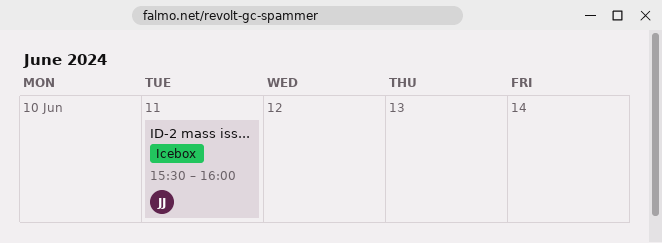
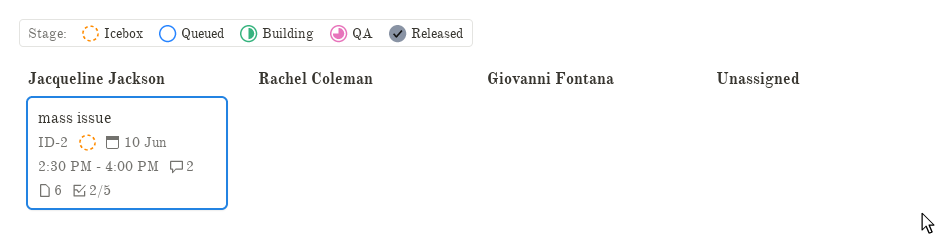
ID-2, day: Jun 11 -> Jun 10
ID-2, begins: 15:30 -> 14:30

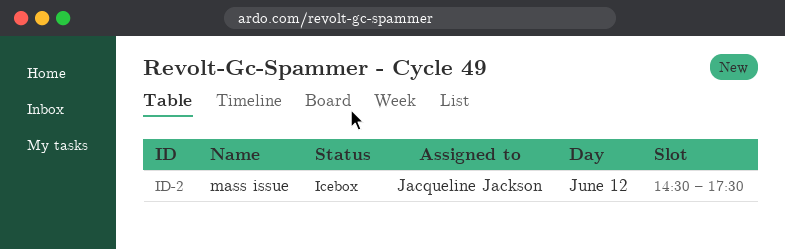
ID-2, day: Jun 10 -> Jun 12
ID-2, ends: 16:00 -> 17:30

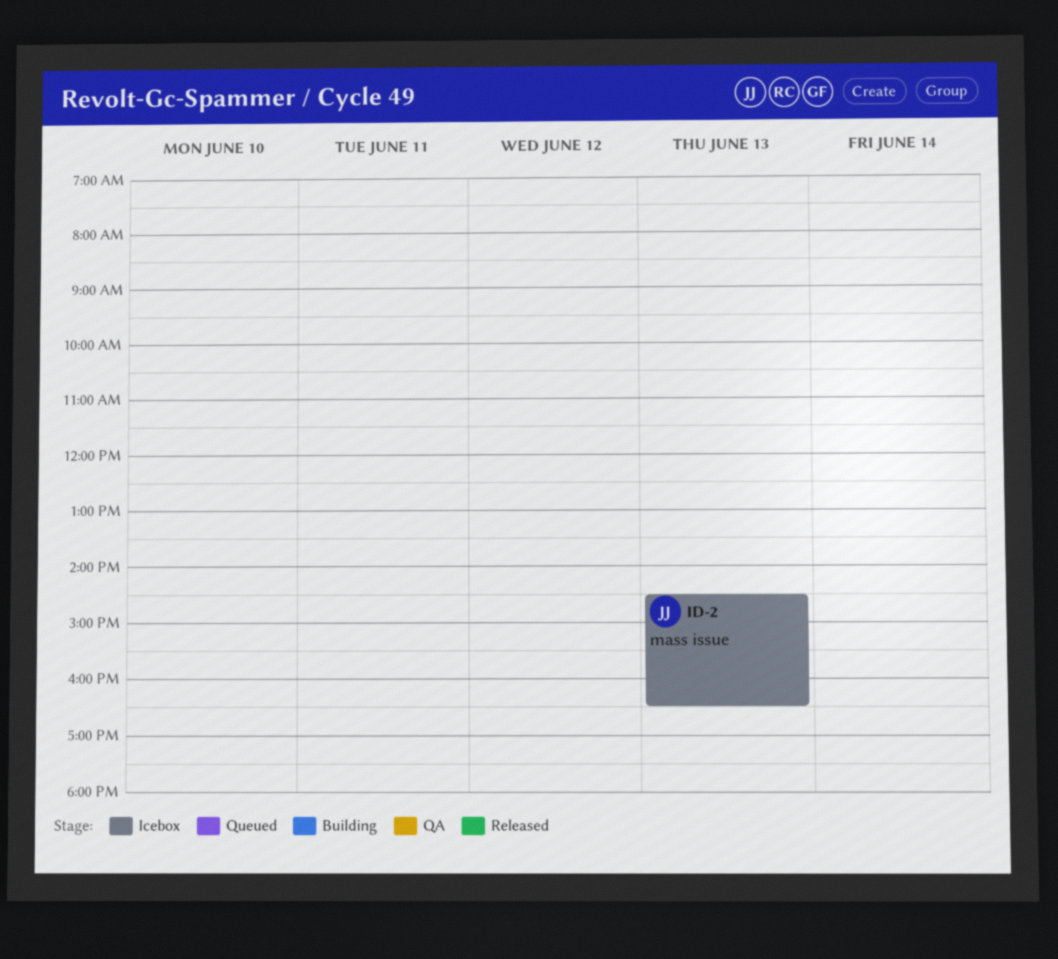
ID-2, day: Jun 12 -> Jun 13
ID-2, ends: 17:30 -> 16:30

